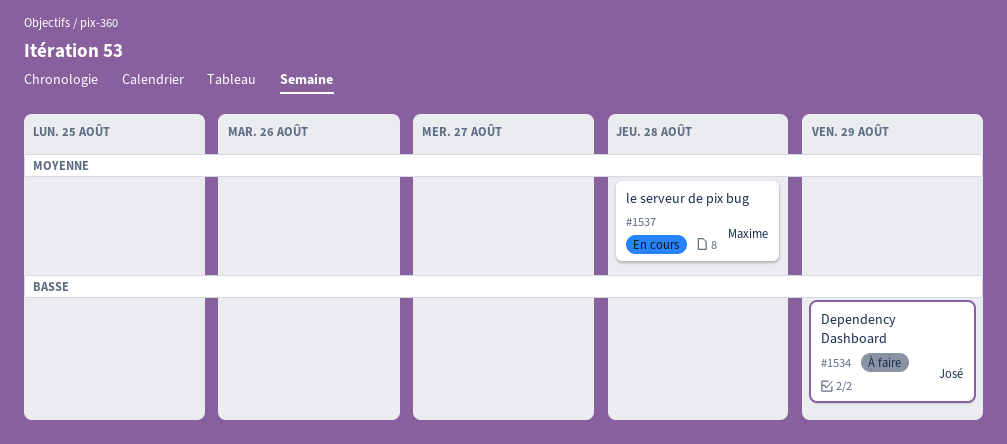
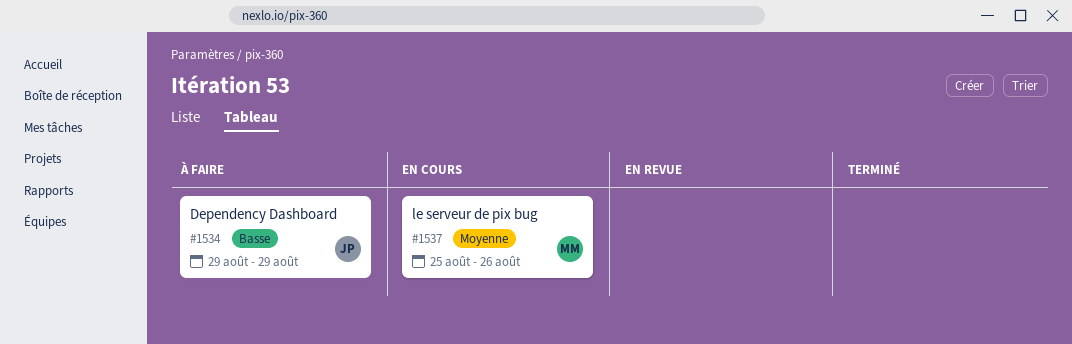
#1537, due: Aug 28 -> Aug 26

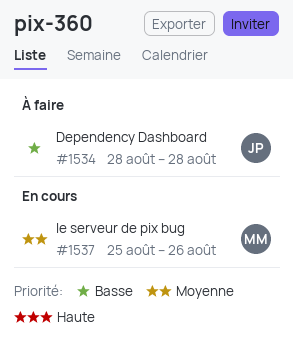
#1534, start: Aug 29 -> Aug 28
#1534, due: Aug 29 -> Aug 28

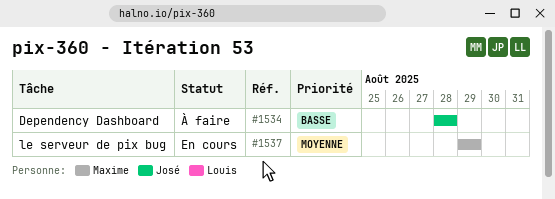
#1537, start: Aug 25 -> Aug 29
#1537, due: Aug 26 -> Aug 29

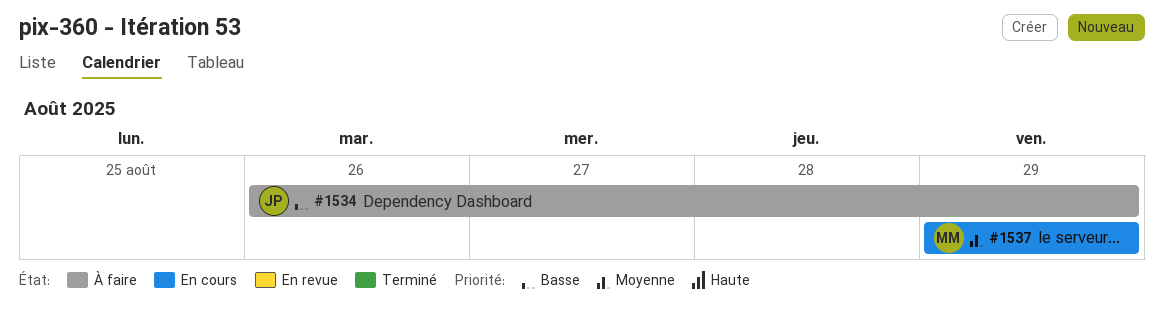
#1534, start: Aug 28 -> Aug 26
#1534, due: Aug 28 -> Aug 29

